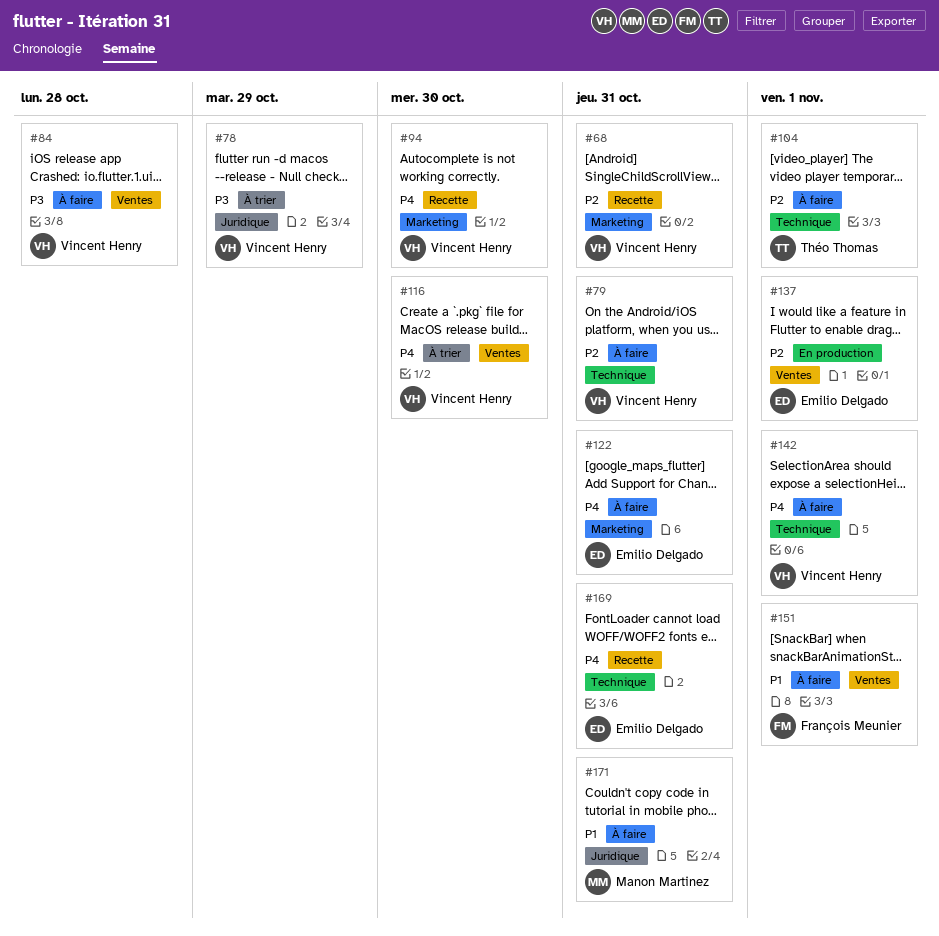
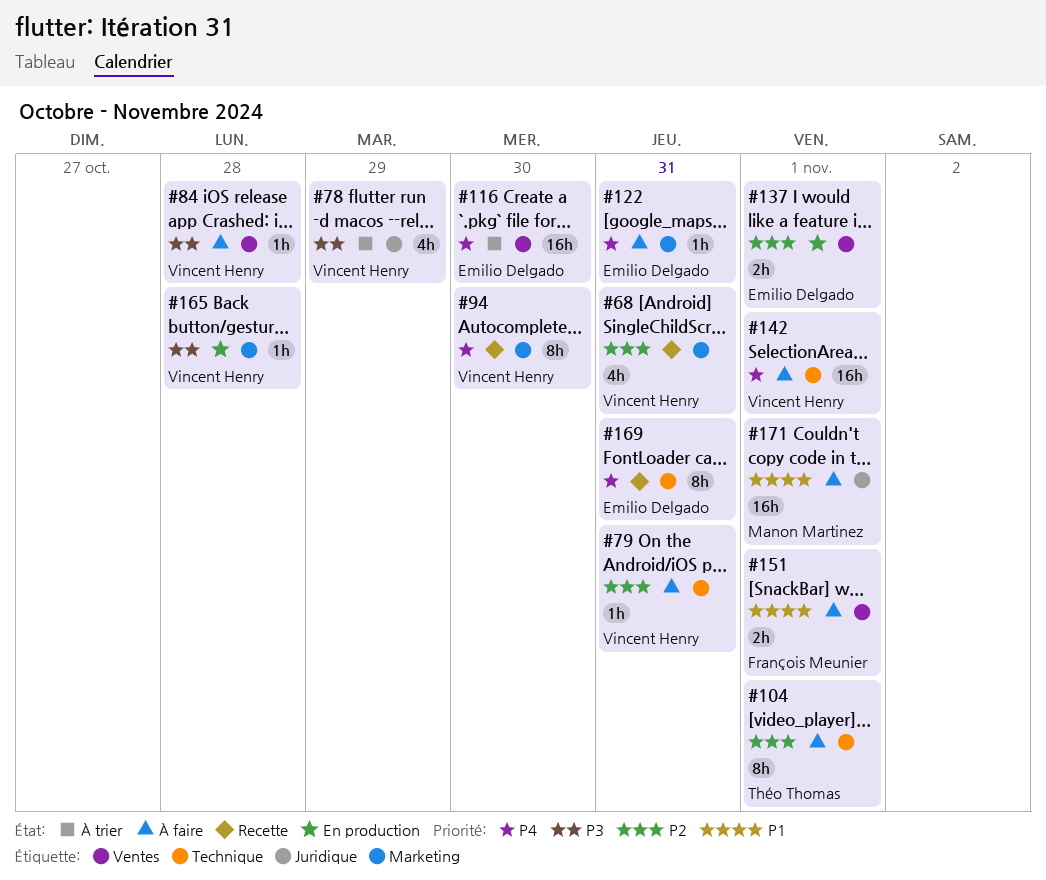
#116, owner: Vincent Henry -> Emilio Delgado
#165: none -> present
#171, due: Oct 31 -> Nov 1

